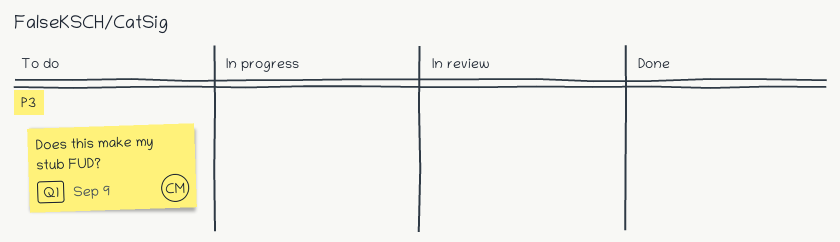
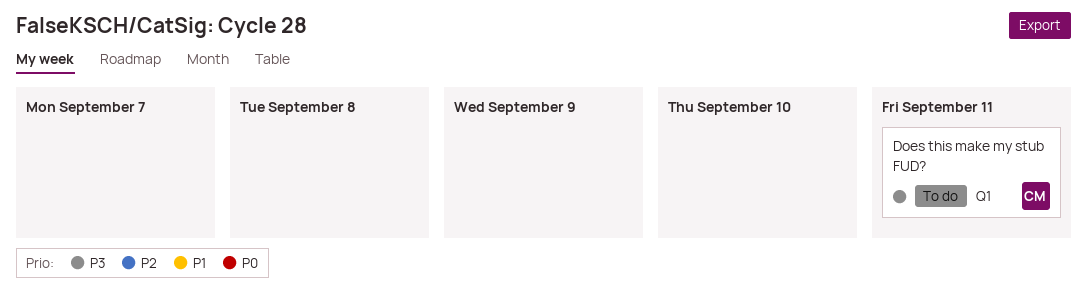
Does this make my stub FUD?, due: Sep 9 -> Sep 11

